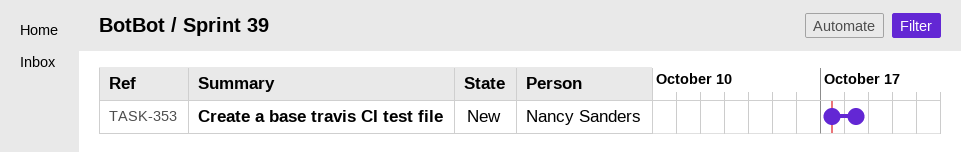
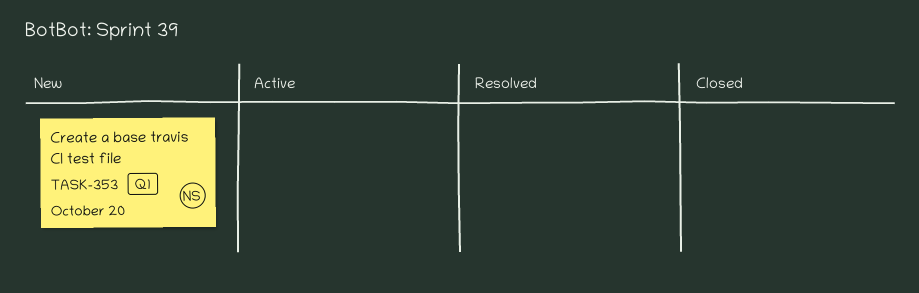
TASK-353, due: Oct 18 -> Oct 20

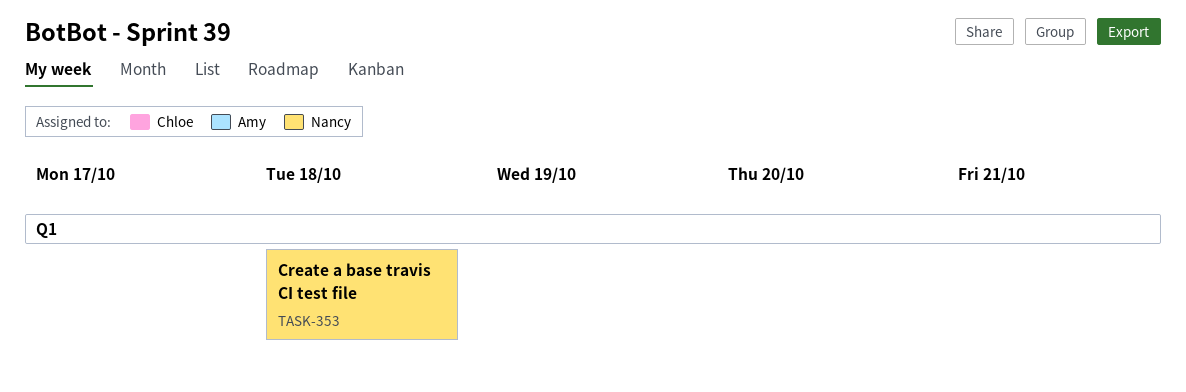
TASK-353, due: Oct 20 -> Oct 18

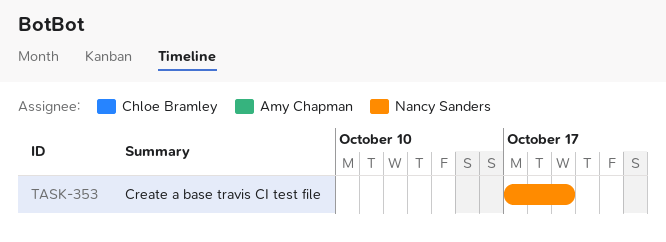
TASK-353, due: Oct 18 -> Oct 19

